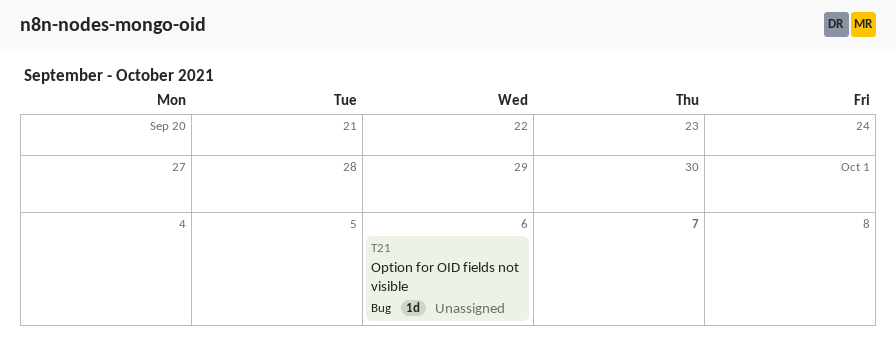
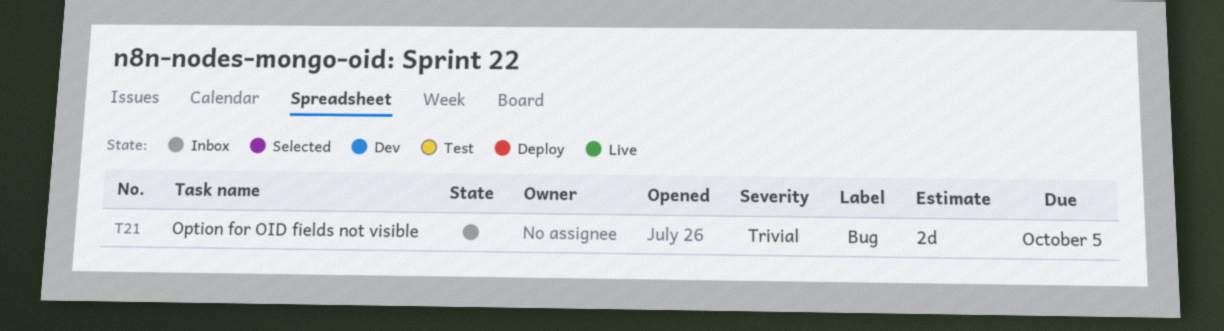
T21, estimate: 1d -> 2d
T21, due: Oct 6 -> Oct 5

